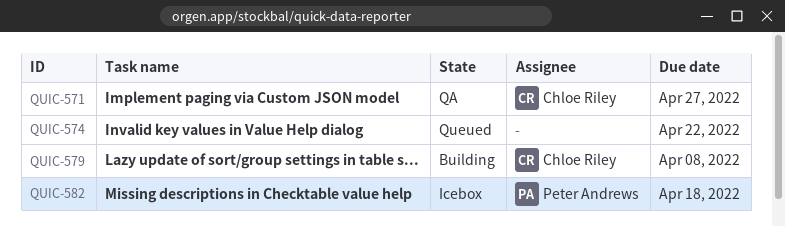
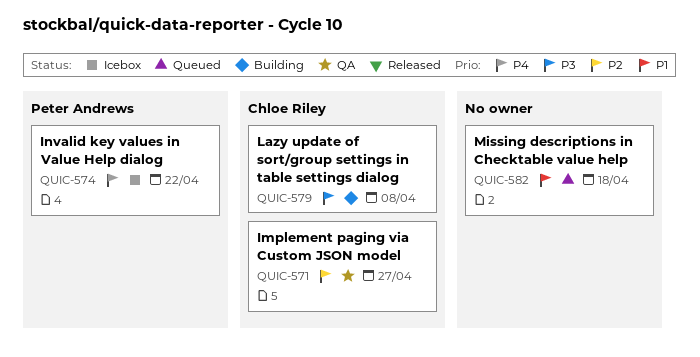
QUIC-574, status: Queued -> Icebox
QUIC-574, owner: none -> Peter Andrews
QUIC-582, status: Icebox -> Queued
QUIC-582, owner: Peter Andrews -> none

